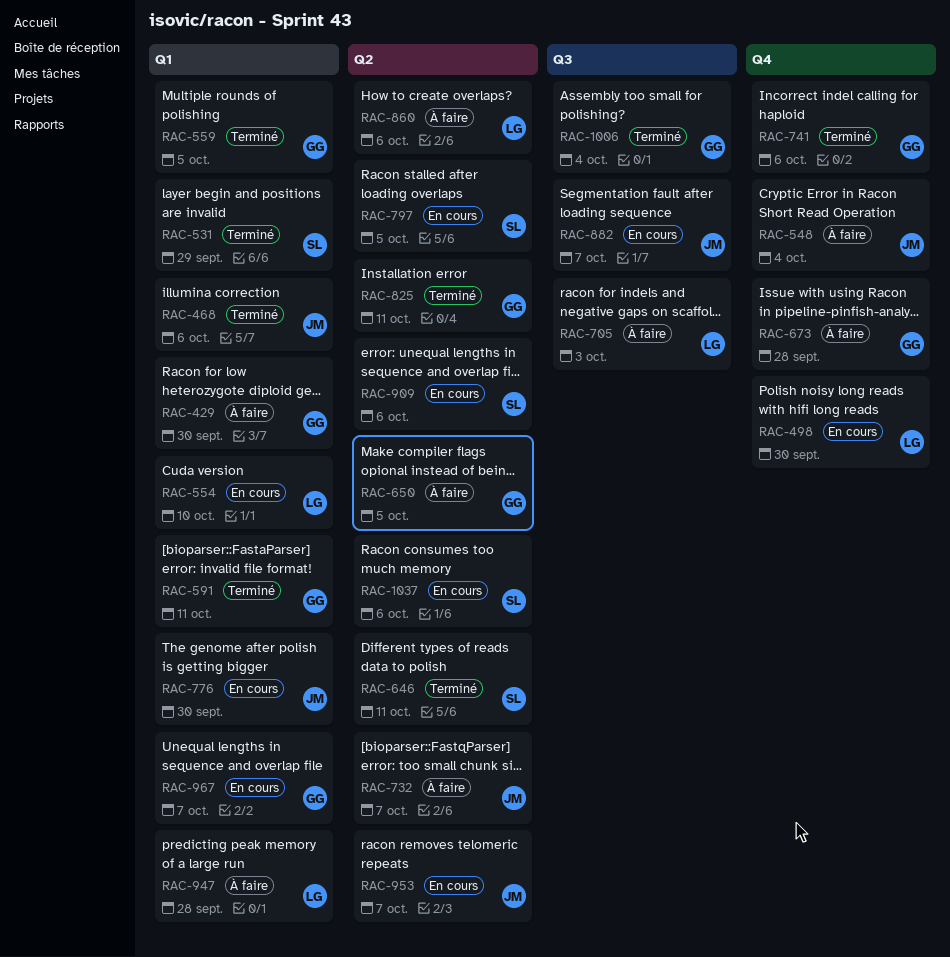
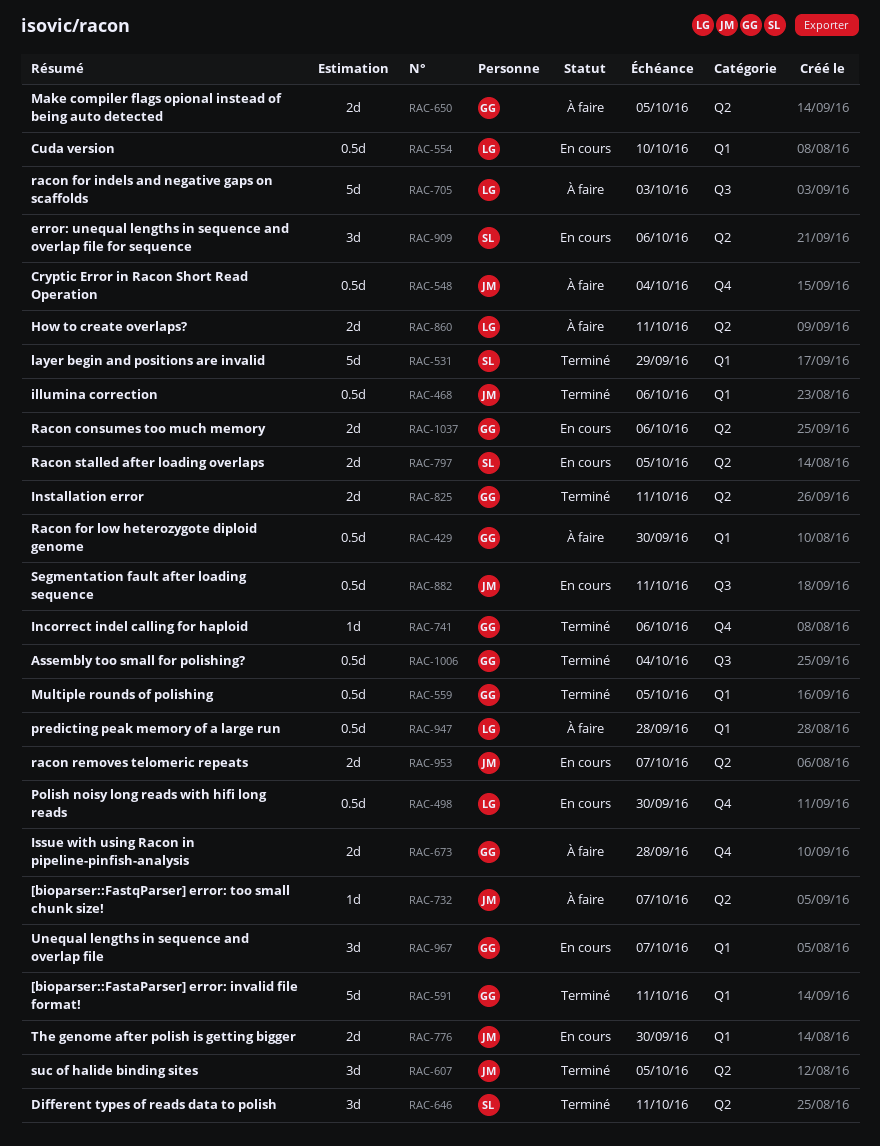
RAC-607: none -> present
RAC-860, due: Oct 6 -> Oct 11
RAC-882, due: Oct 7 -> Oct 11
RAC-1037, owner: SL -> GG

